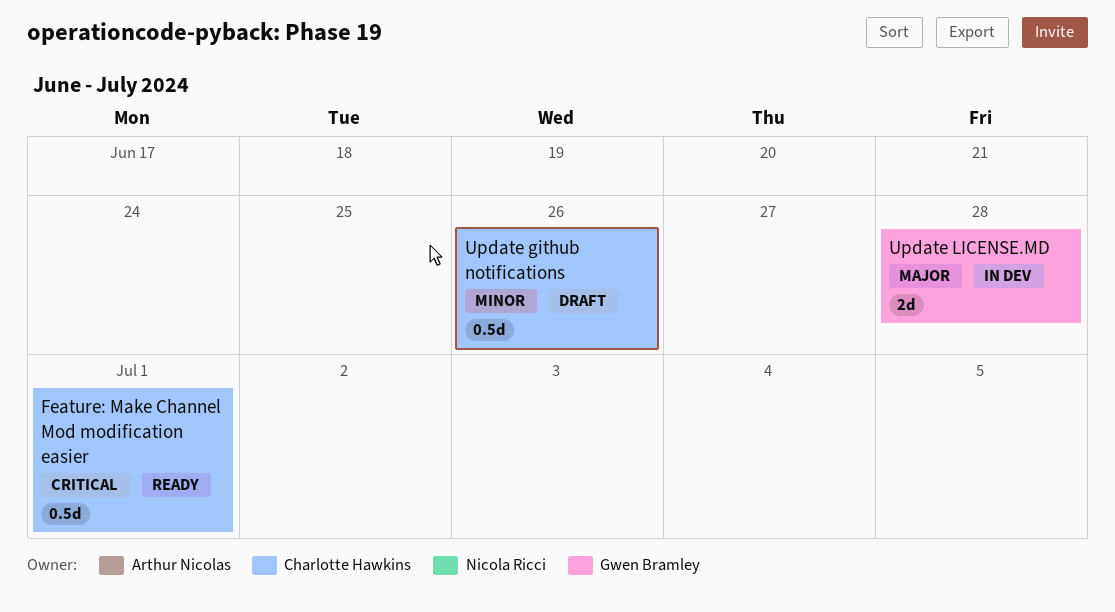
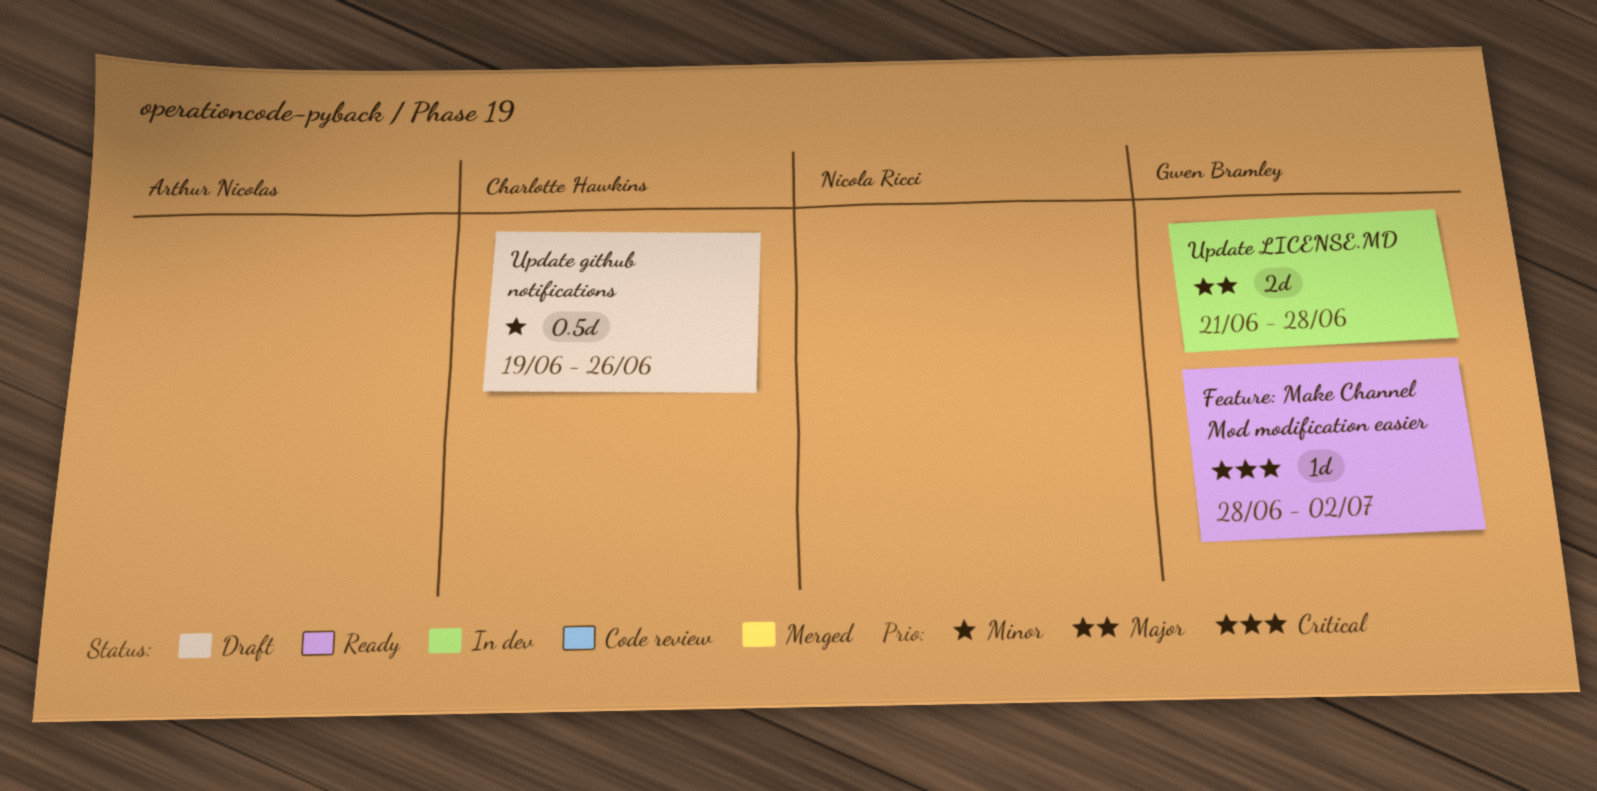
Feature: Make Channel Mod modification easier, owner: Charlotte Hawkins -> Gwen Bramley
Feature: Make Channel Mod modification easier, estimate: 0.5d -> 1d
Feature: Make Channel Mod modification easier, due: Jul 1 -> Jul 2

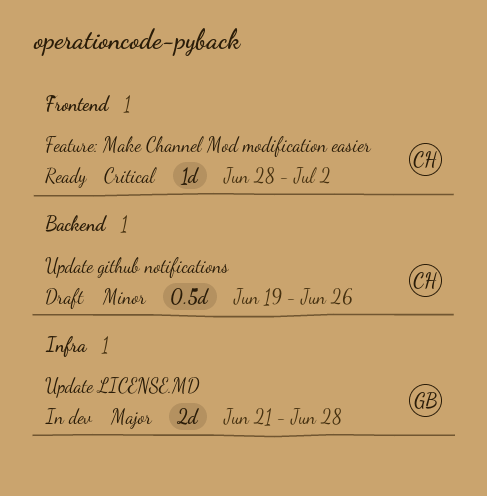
Feature: Make Channel Mod modification easier, owner: Gwen Bramley -> Charlotte Hawkins

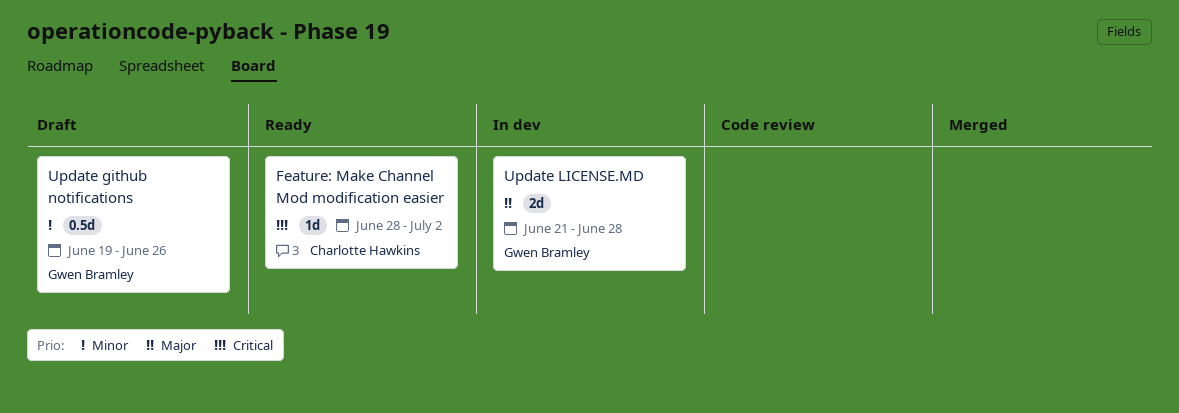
Update github notifications, owner: Charlotte Hawkins -> Gwen Bramley

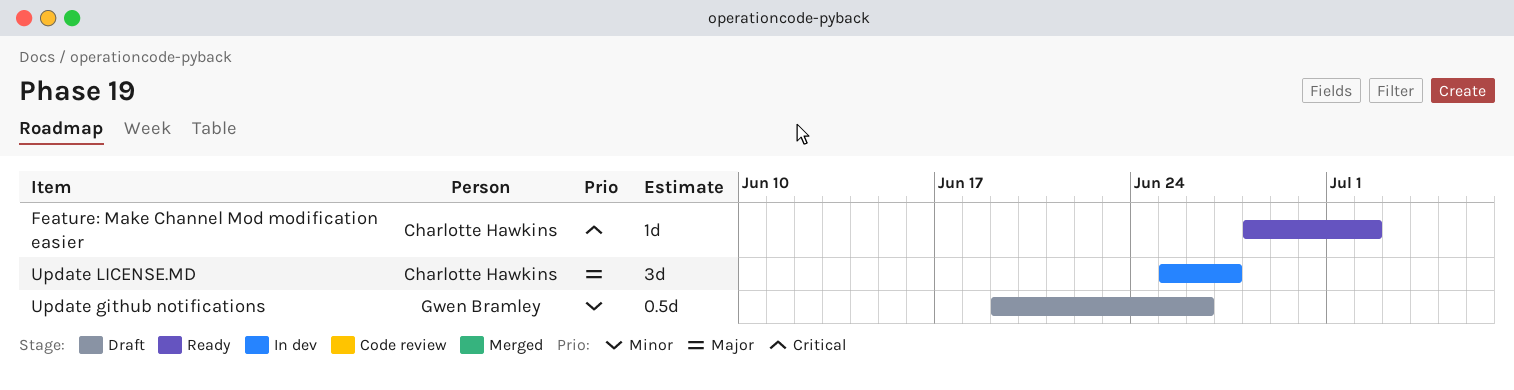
Update LICENSE.MD, owner: Gwen Bramley -> Charlotte Hawkins
Update LICENSE.MD, estimate: 2d -> 3d
Update LICENSE.MD, start: Jun 21 -> Jun 25
Update LICENSE.MD, due: Jun 28 -> Jun 27

